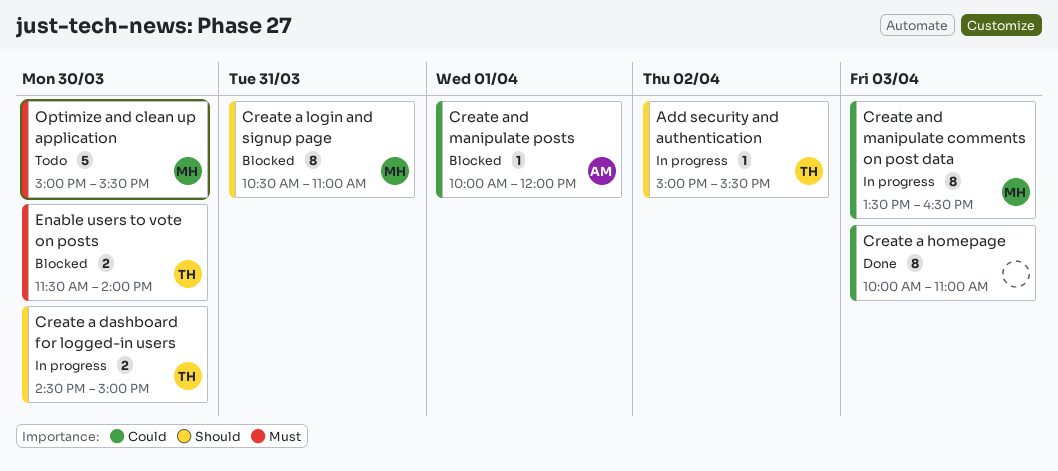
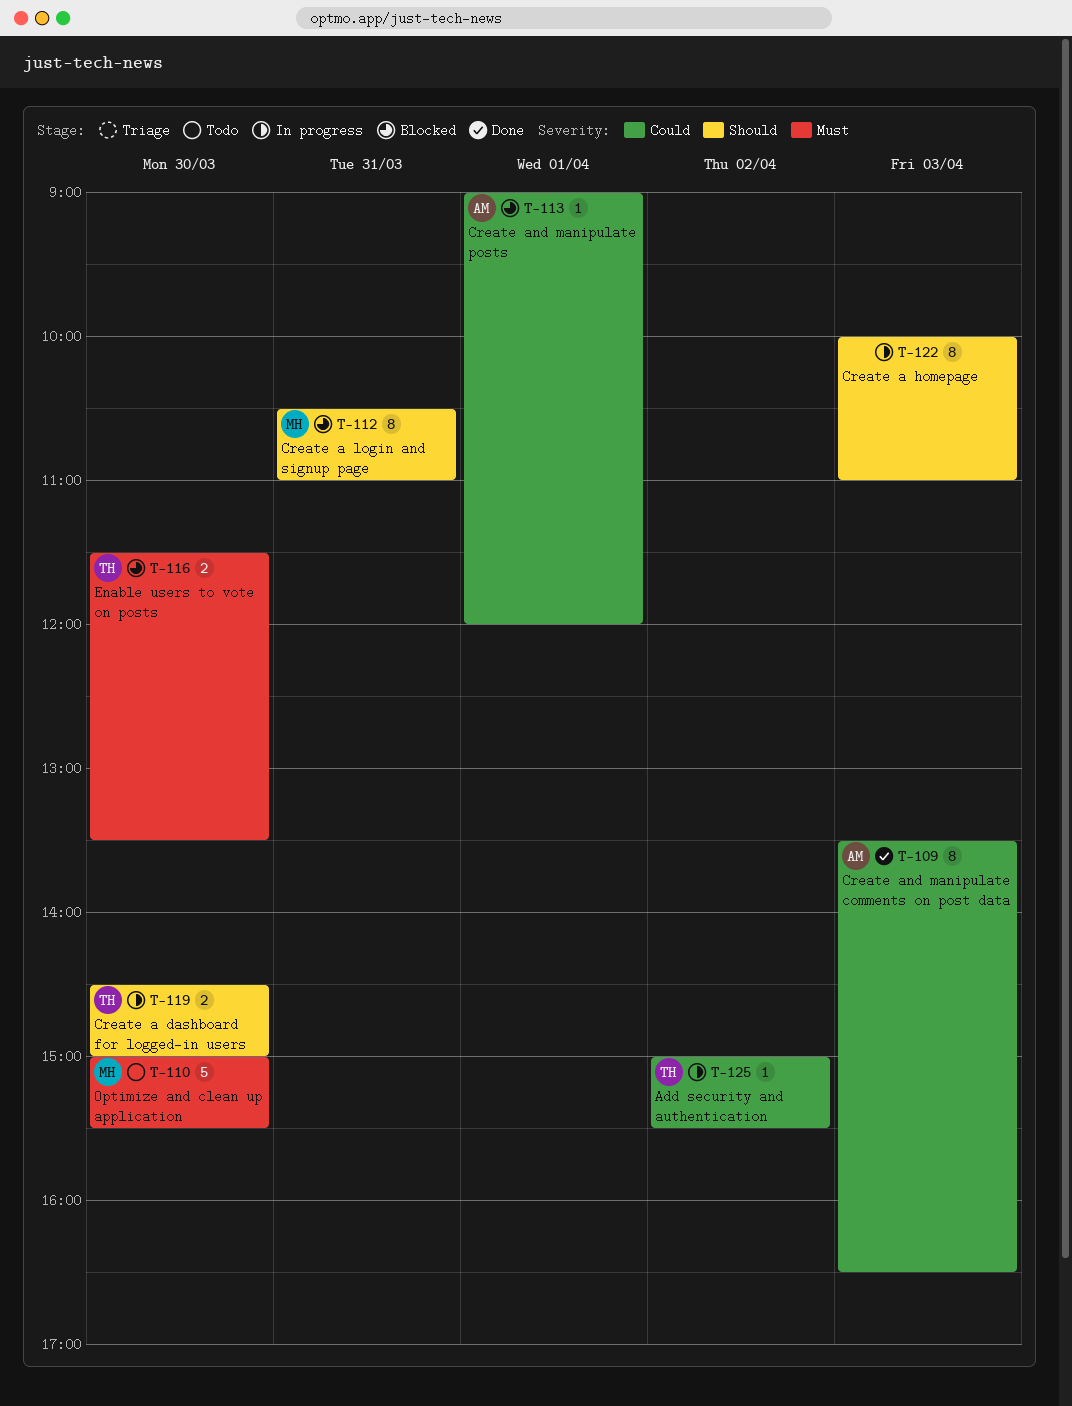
Add security and authentication, priority: Should -> Could
Create a homepage, status: Done -> In progress
Create a homepage, priority: Could -> Should
Create and manipulate comments on post data, status: In progress -> Done
Create and manipulate comments on post data, owner: MH -> AM
Create and manipulate posts, begins: 10:00 -> 09:00
Enable users to vote on posts, ends: 14:00 -> 13:30

